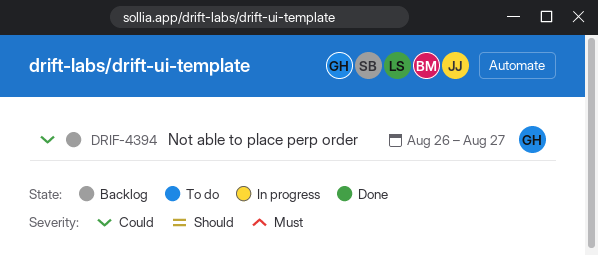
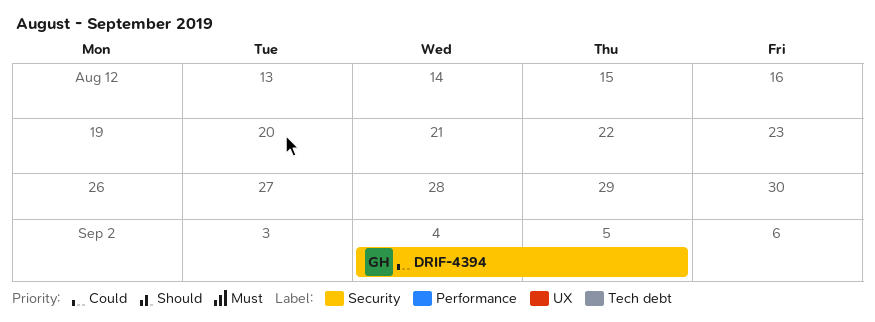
DRIF-4394, start: Aug 26 -> Sep 4
DRIF-4394, due: Aug 27 -> Sep 5

